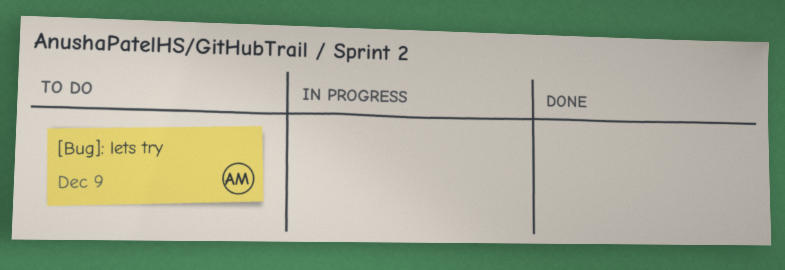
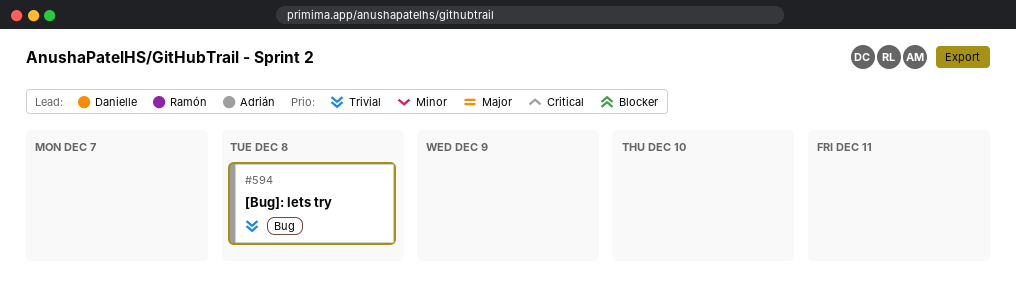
[Bug]: lets try, due: Dec 9 -> Dec 8

